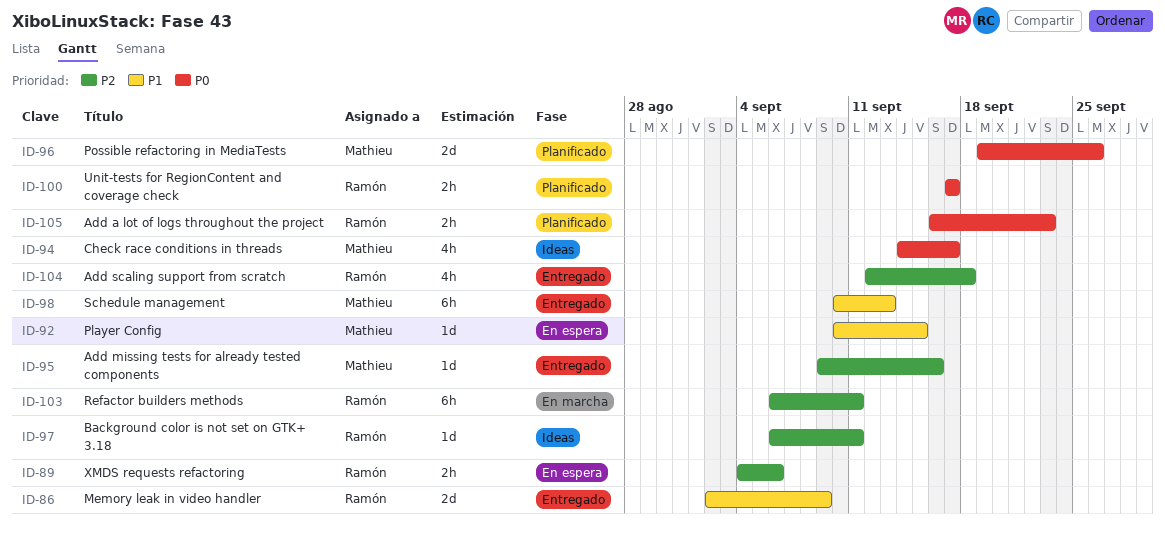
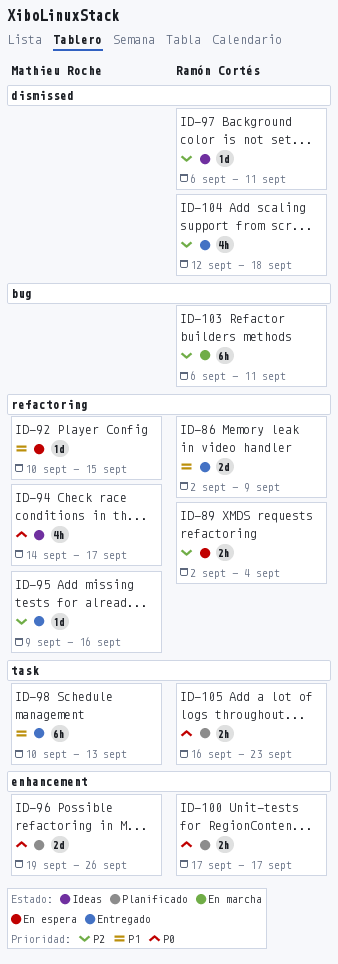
ID-89, start: Sep 4 -> Sep 2
ID-89, due: Sep 6 -> Sep 4

